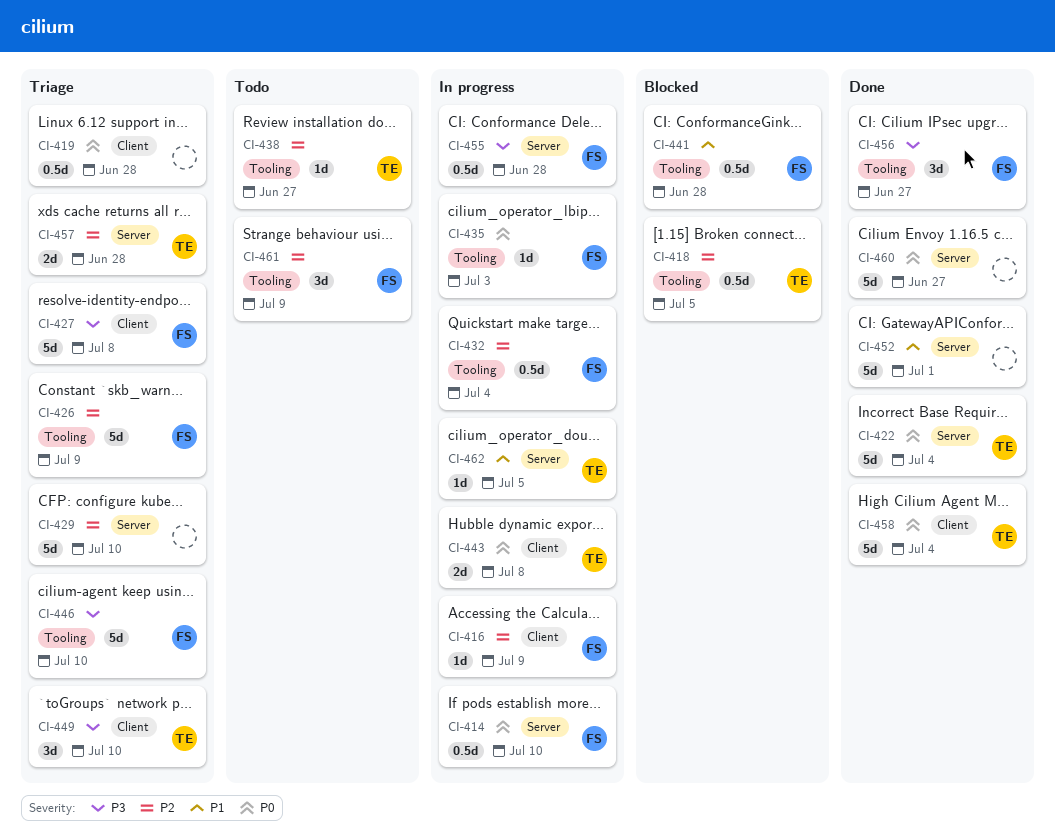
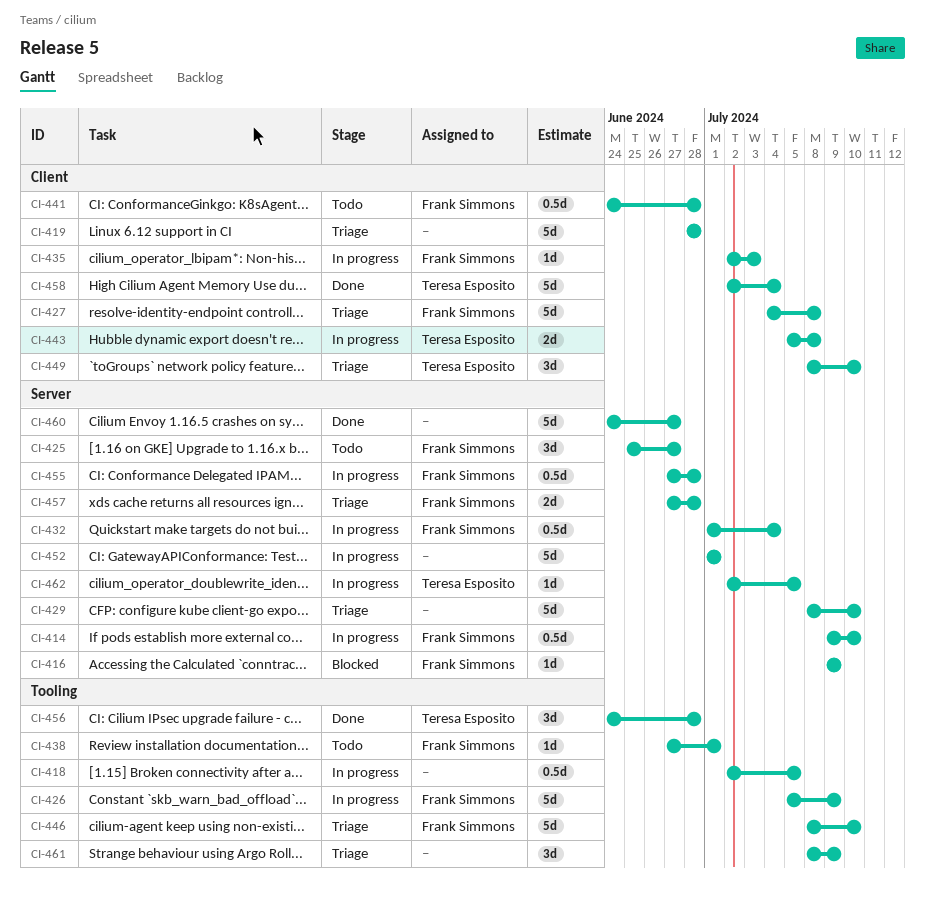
CI-416, status: In progress -> Blocked
CI-416, label: Client -> Server
CI-418, status: Blocked -> In progress
CI-418, owner: Teresa Esposito -> none
CI-419, estimate: 0.5d -> 5d
CI-422: present -> none
CI-425: none -> present
CI-426, status: Triage -> In progress
CI-432, label: Tooling -> Server
CI-435, label: Tooling -> Client
CI-438, owner: Teresa Esposito -> Frank Simmons
CI-438, due: Jun 27 -> Jul 1
CI-441, status: Blocked -> Todo
CI-441, label: Tooling -> Client
CI-452, status: Done -> In progress
CI-456, owner: Frank Simmons -> Teresa Esposito
CI-456, due: Jun 27 -> Jun 28
CI-457, owner: Teresa Esposito -> Frank Simmons
CI-461, status: Todo -> Triage
CI-461, owner: Frank Simmons -> none

